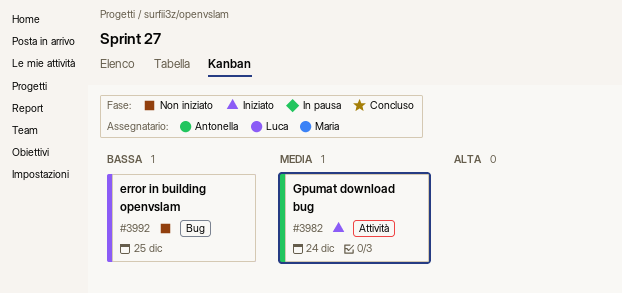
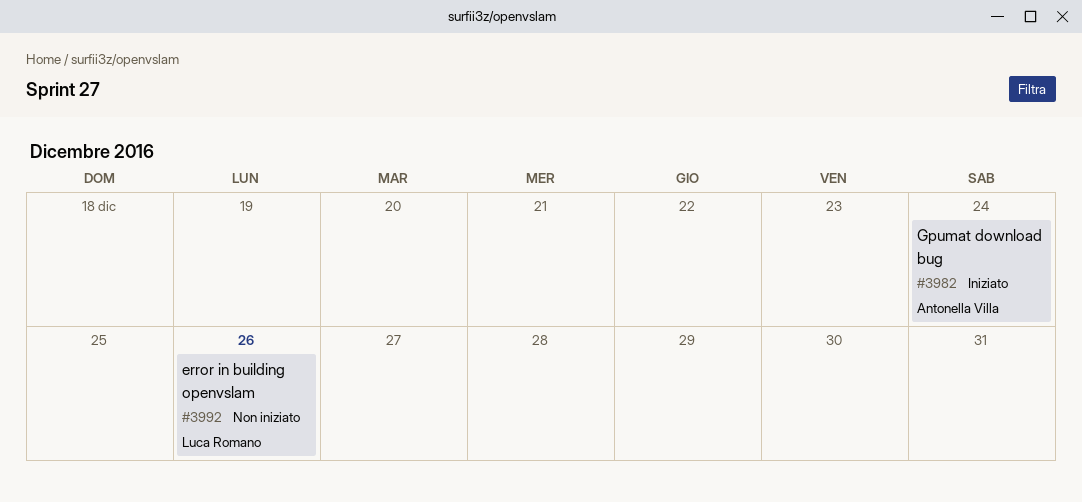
#3992, due: Dec 25 -> Dec 26

